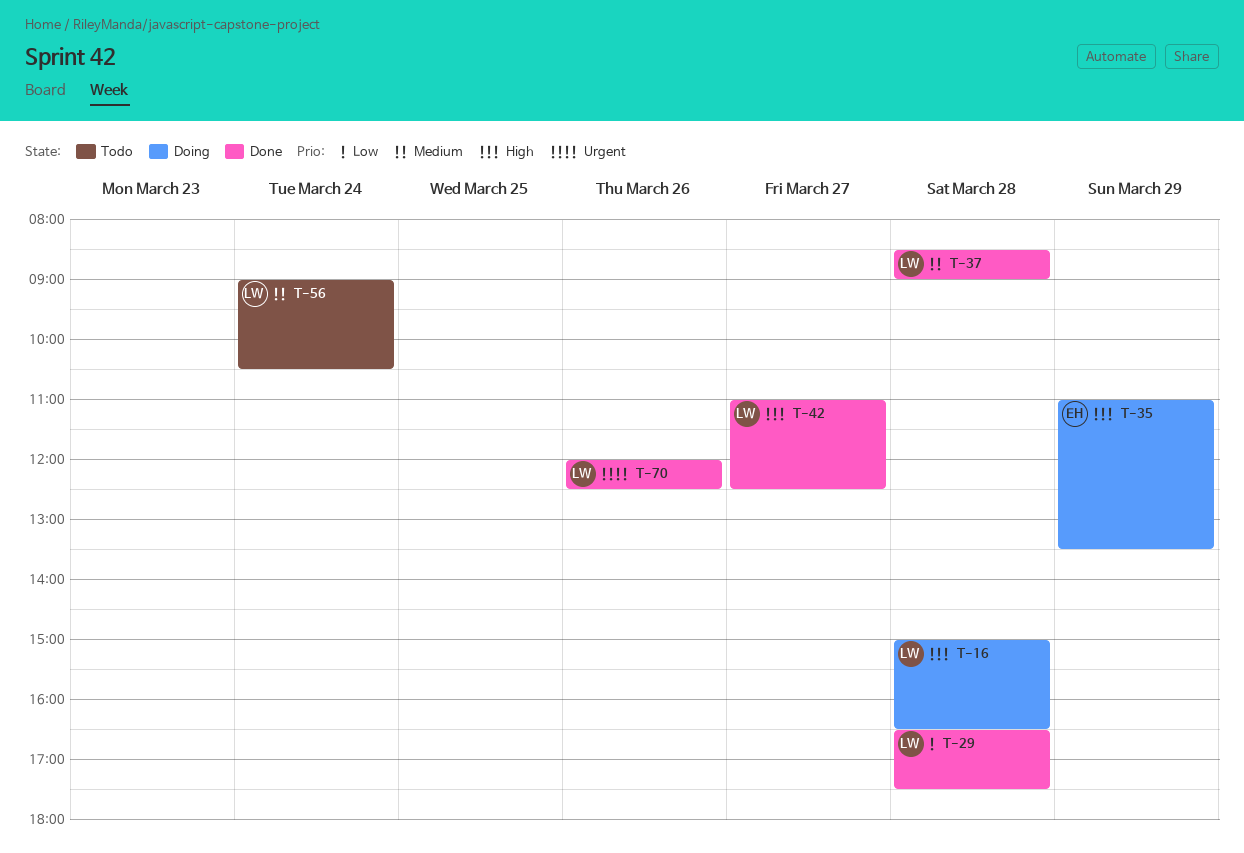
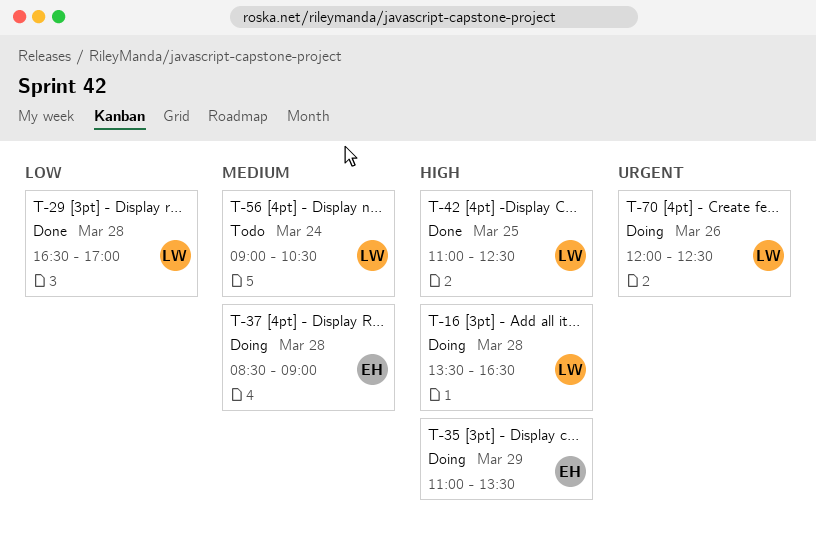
T-16, begins: 15:00 -> 13:30
T-29, ends: 17:30 -> 17:00
T-37, status: Done -> Doing
T-37, owner: LW -> EH
T-42, day: Mar 27 -> Mar 25
T-70, status: Done -> Doing

